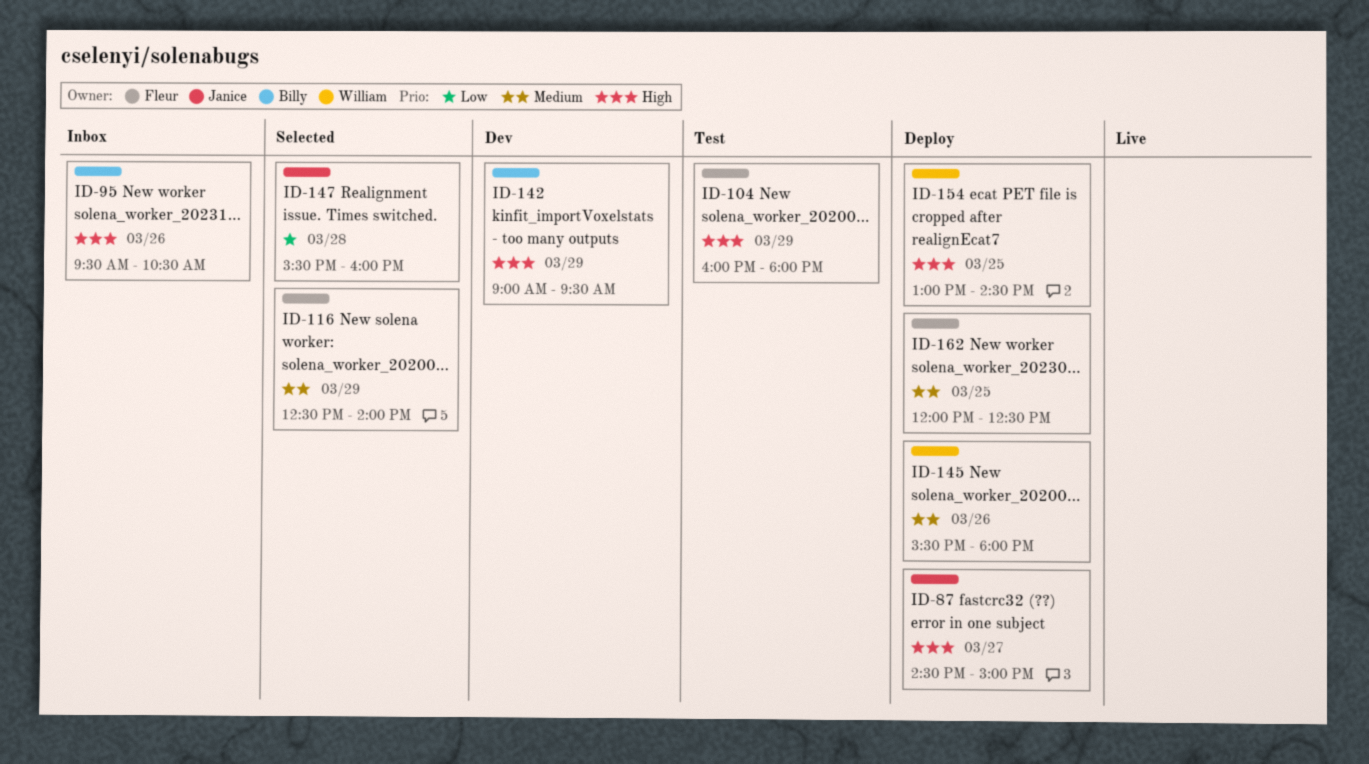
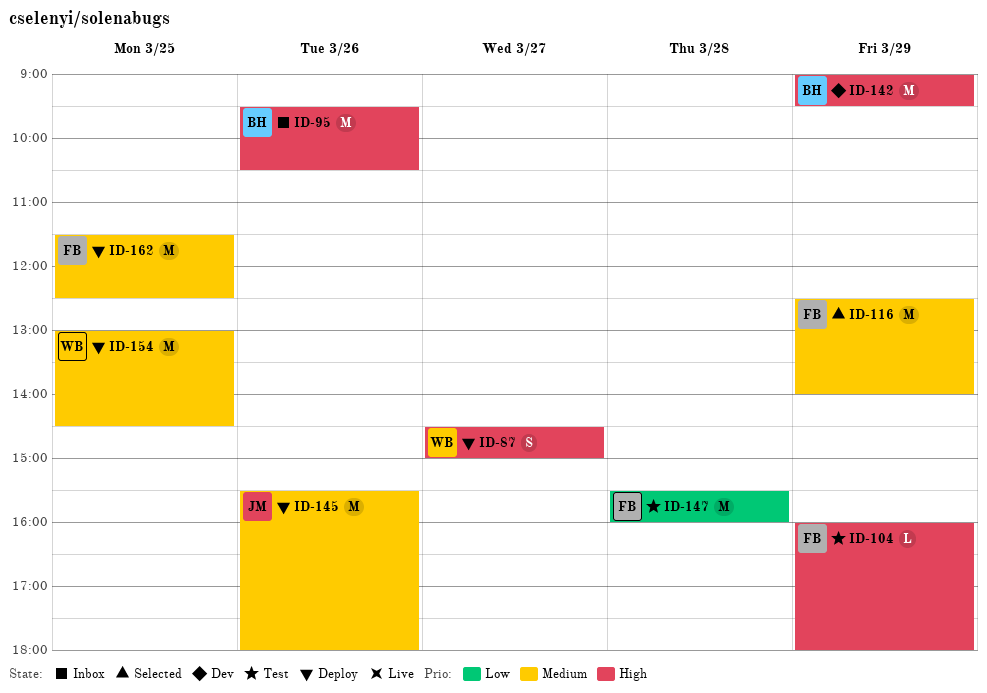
ID-87, owner: Janice -> William
ID-145, owner: William -> Janice
ID-147, status: Selected -> Test
ID-147, owner: Janice -> Fleur
ID-154, priority: High -> Medium
ID-162, begins: 12:00 -> 11:30

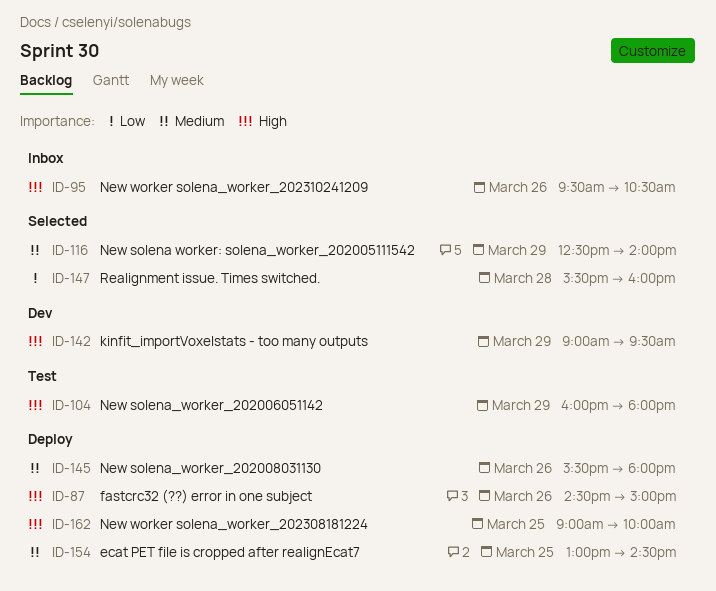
ID-87, day: Mar 27 -> Mar 26
ID-147, status: Test -> Selected
ID-162, priority: Medium -> High
ID-162, begins: 11:30 -> 09:00
ID-162, ends: 12:30 -> 10:00

